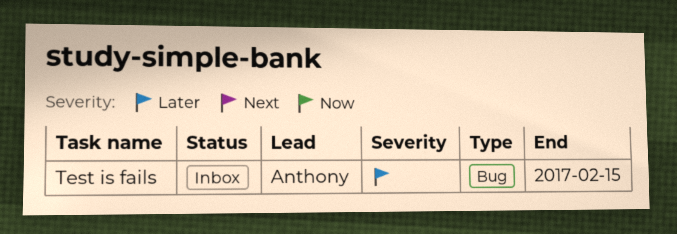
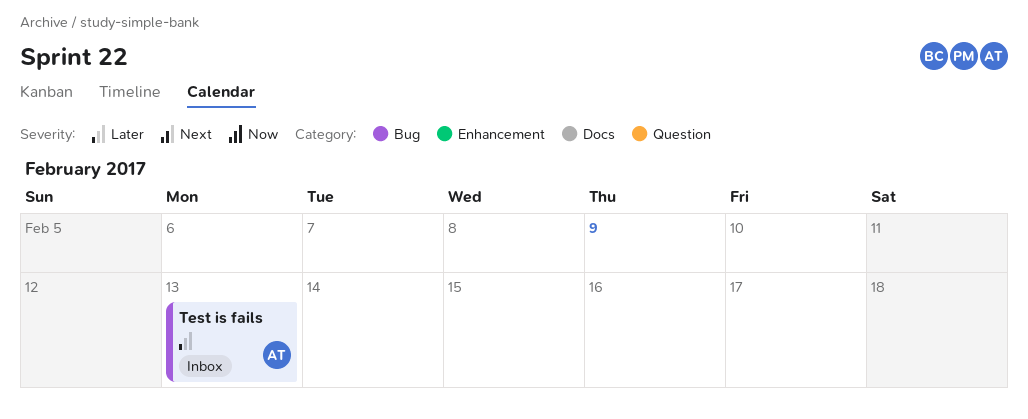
Test is fails, due: Feb 15 -> Feb 13

